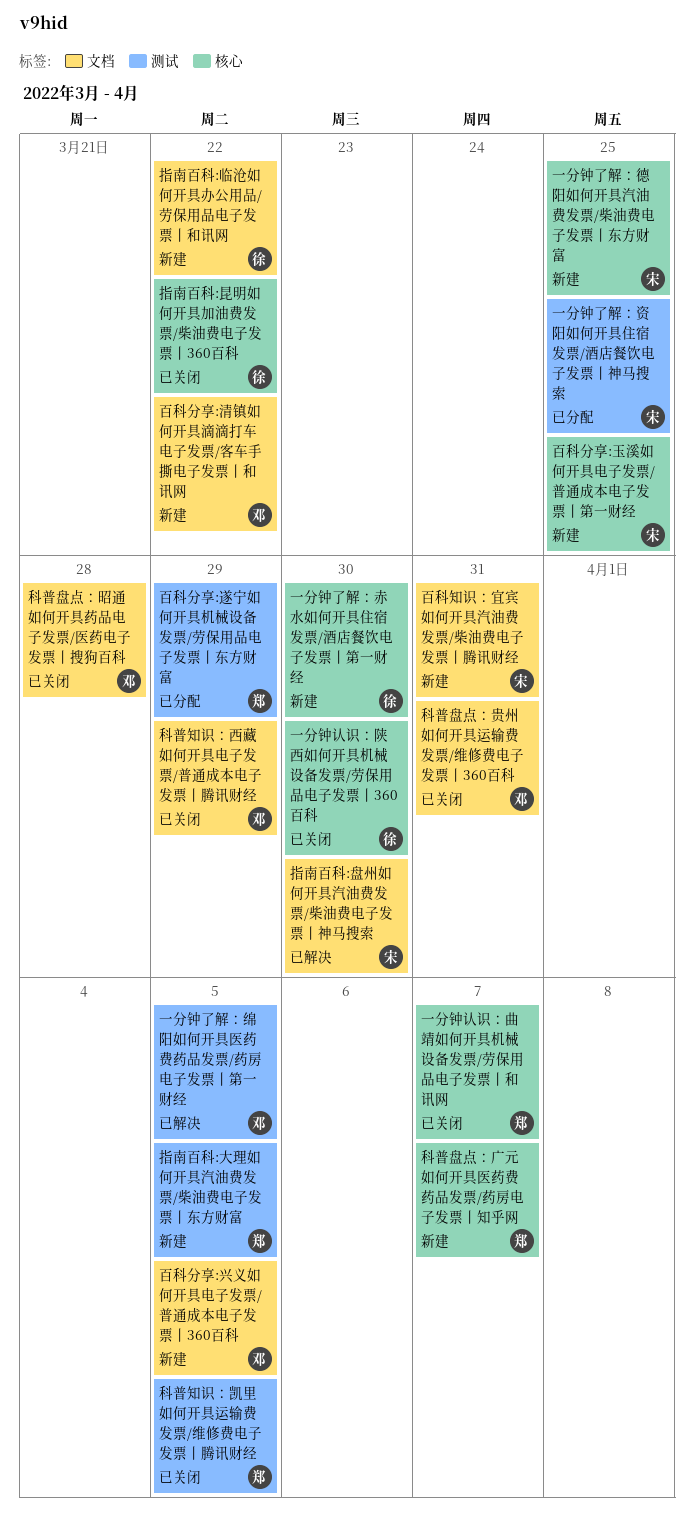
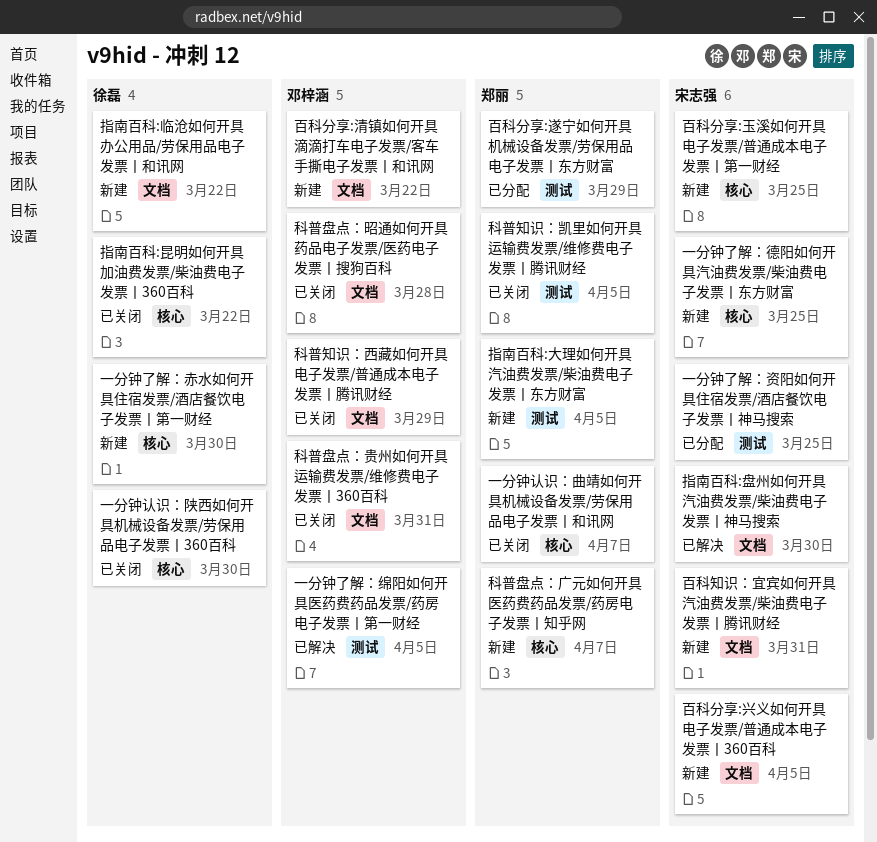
百科分享:兴义如何开具电子发票/普通成本电子发票丨360百科, owner: 邓梓涵 -> 宋志强

